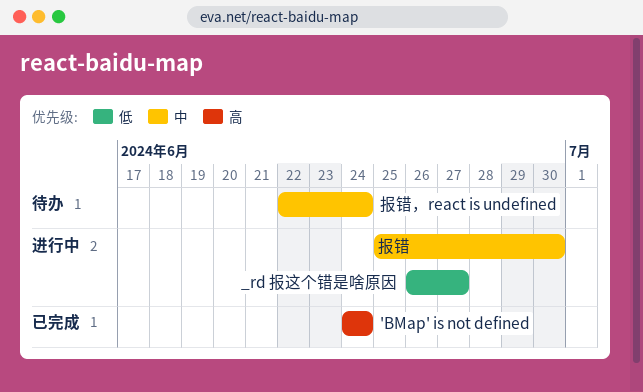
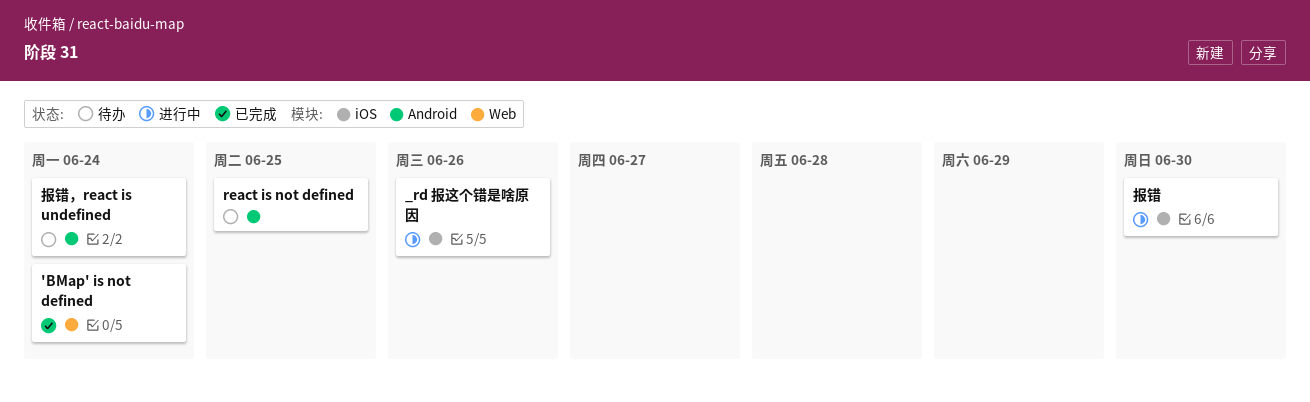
_rd 报这个错是啥原因, due: Jun 27 -> Jun 26
react is not defined: none -> present

